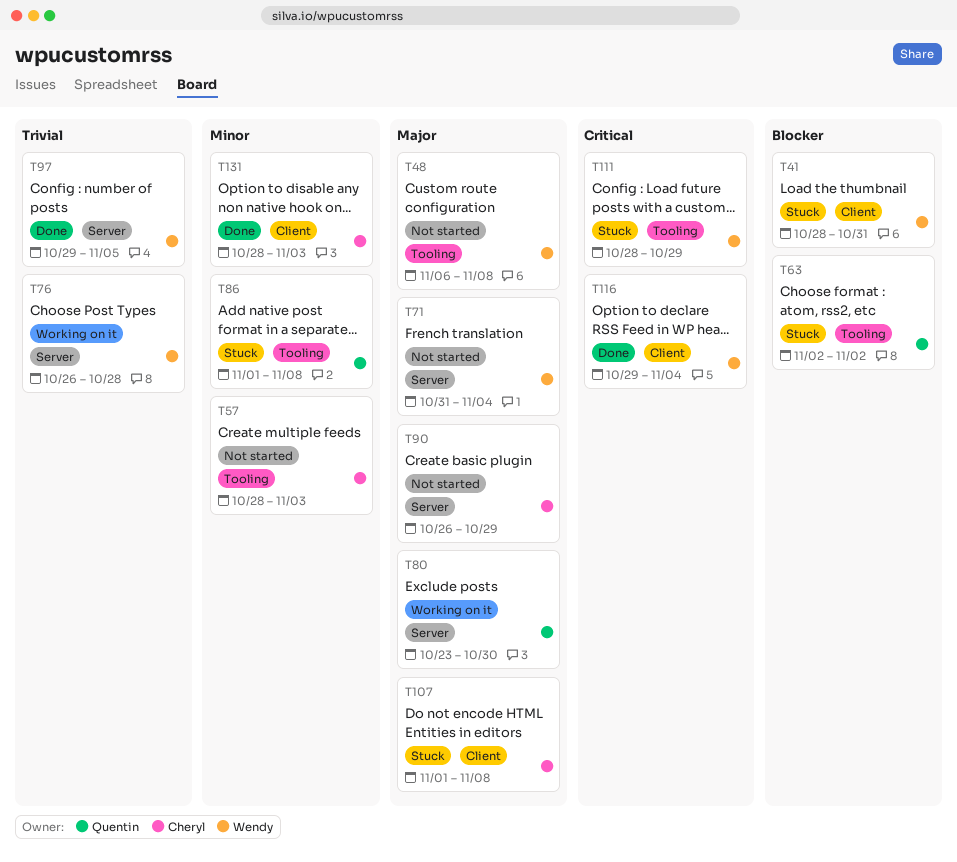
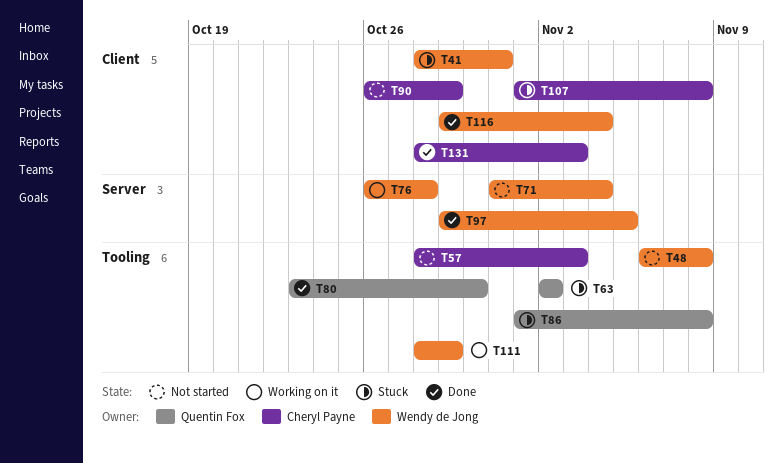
T80, status: Working on it -> Done
T80, label: Server -> Tooling
T90, label: Server -> Client
T111, status: Stuck -> Working on it

